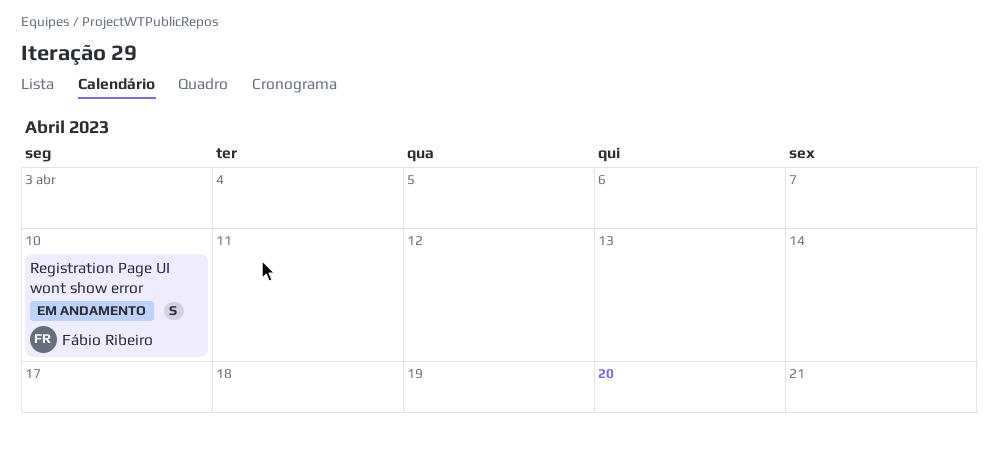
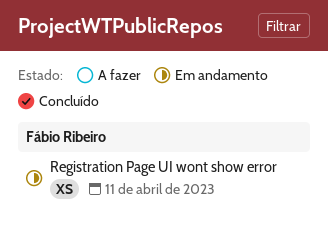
Registration Page UI wont show error, estimate: S -> XS
Registration Page UI wont show error, due: Apr 10 -> Apr 11

